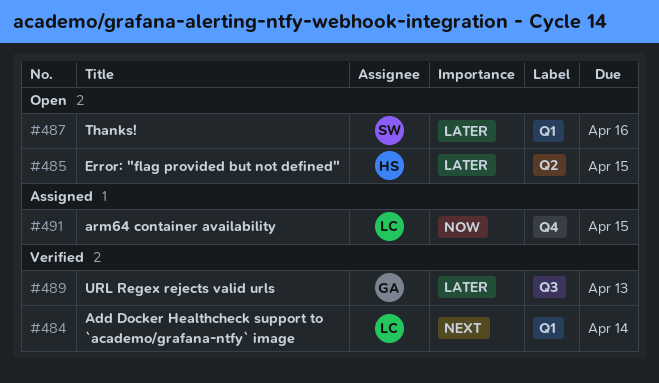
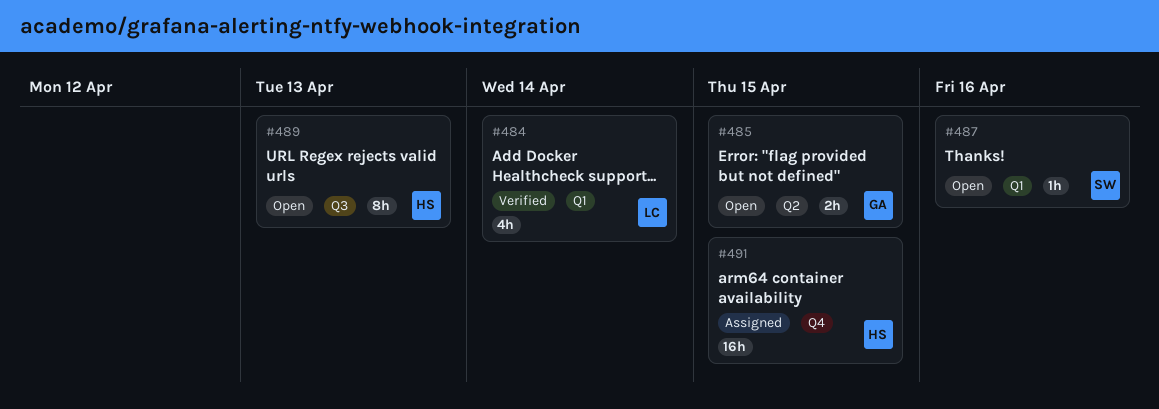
#485, owner: HS -> GA
#489, status: Verified -> Open
#489, owner: GA -> HS
#491, owner: LC -> HS

